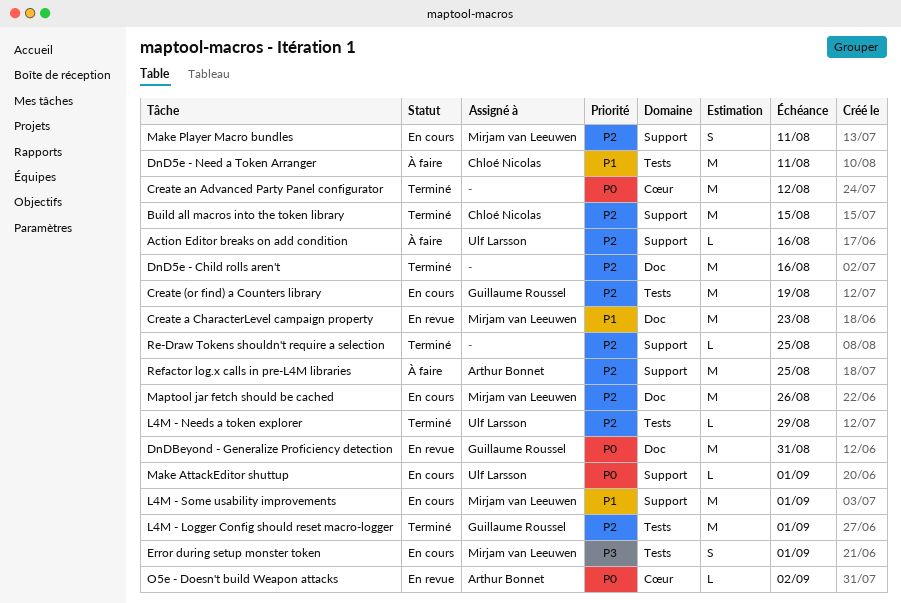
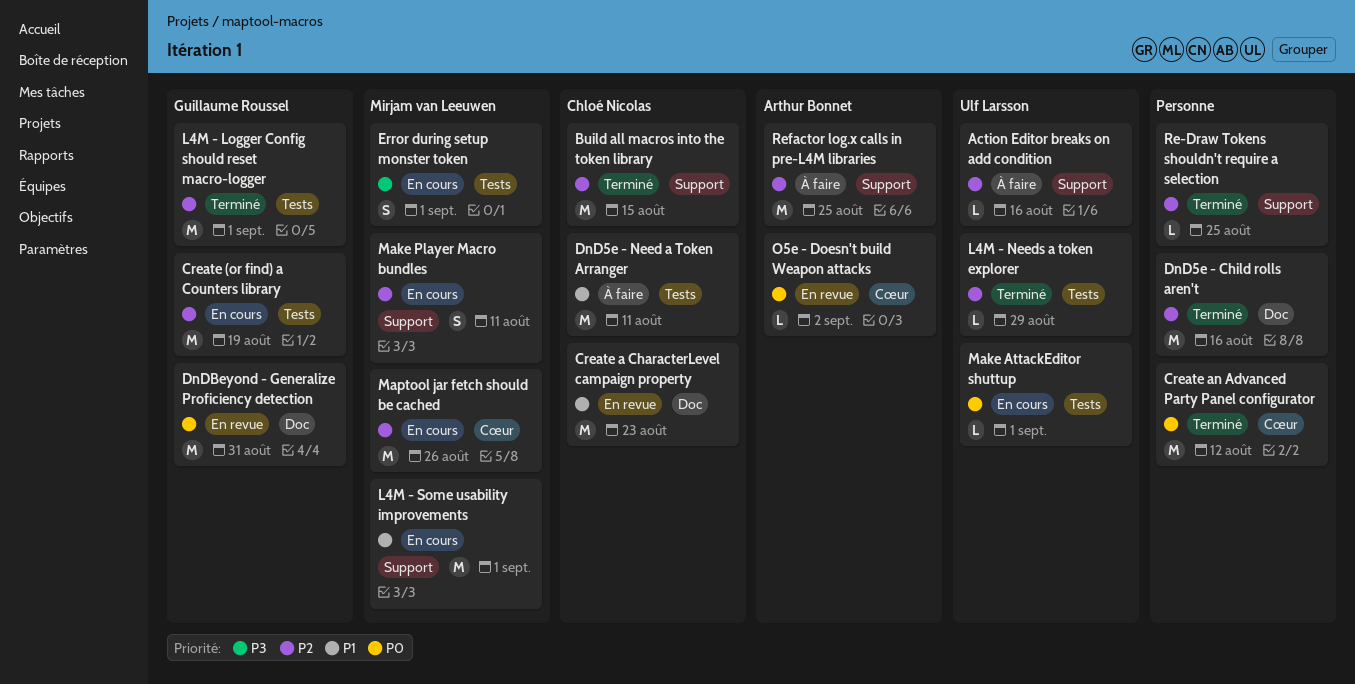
Create a CharacterLevel campaign property, owner: Mirjam van Leeuwen -> Chloé Nicolas
Make AttackEditor shuttup, label: Support -> Tests
Maptool jar fetch should be cached, label: Doc -> Cœur

